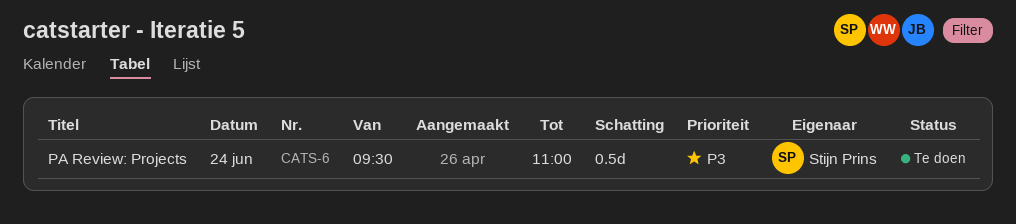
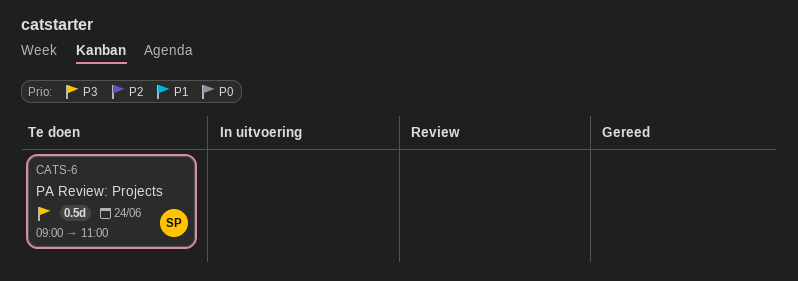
CATS-6, begins: 09:30 -> 09:00

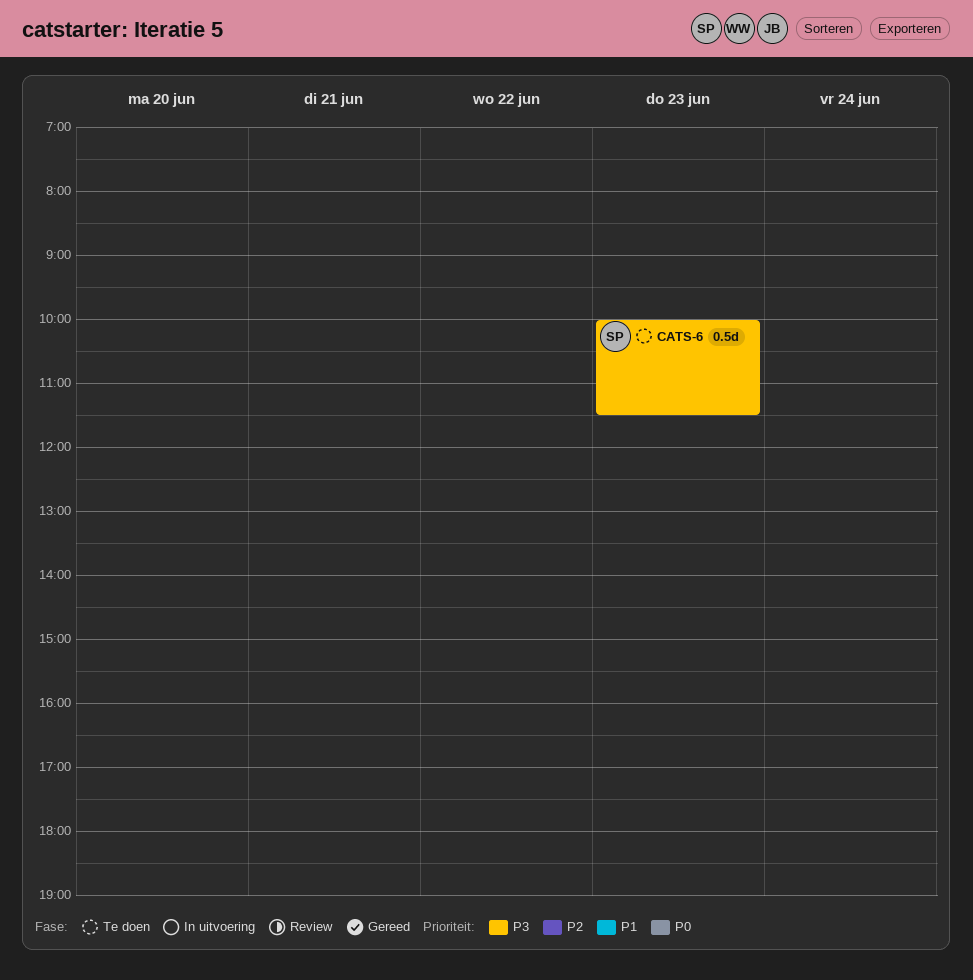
CATS-6, day: Jun 24 -> Jun 23
CATS-6, begins: 09:00 -> 10:00
CATS-6, ends: 11:00 -> 11:30

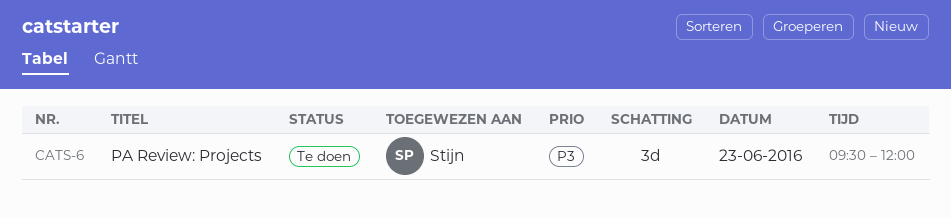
CATS-6, estimate: 0.5d -> 3d
CATS-6, begins: 10:00 -> 09:30
CATS-6, ends: 11:30 -> 12:00

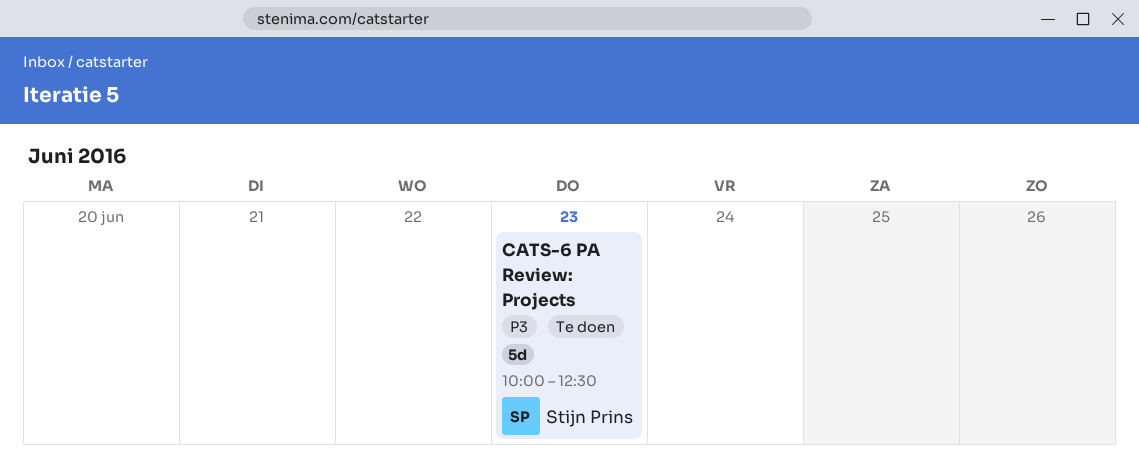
CATS-6, estimate: 3d -> 5d
CATS-6, begins: 09:30 -> 10:00
CATS-6, ends: 12:00 -> 12:30

